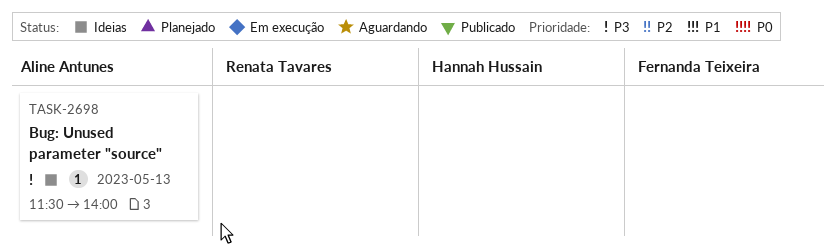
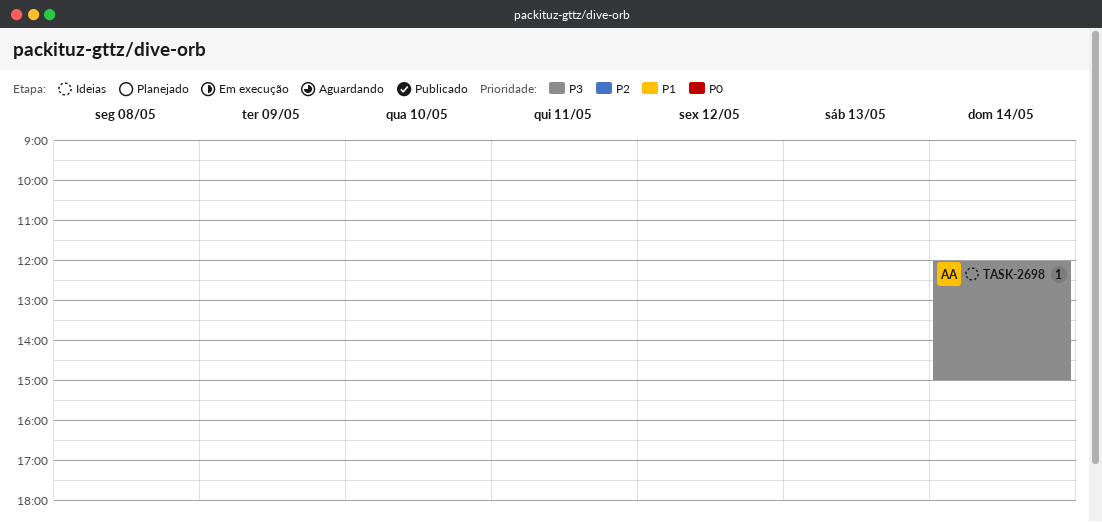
TASK-2698, day: May 13 -> May 14
TASK-2698, begins: 11:30 -> 12:00
TASK-2698, ends: 14:00 -> 15:00

